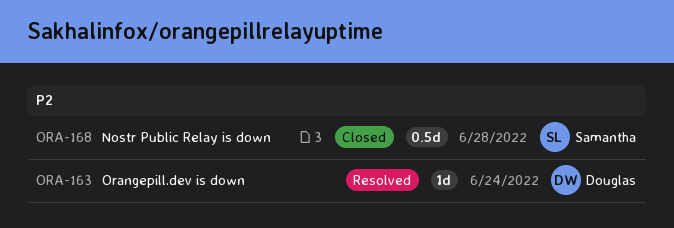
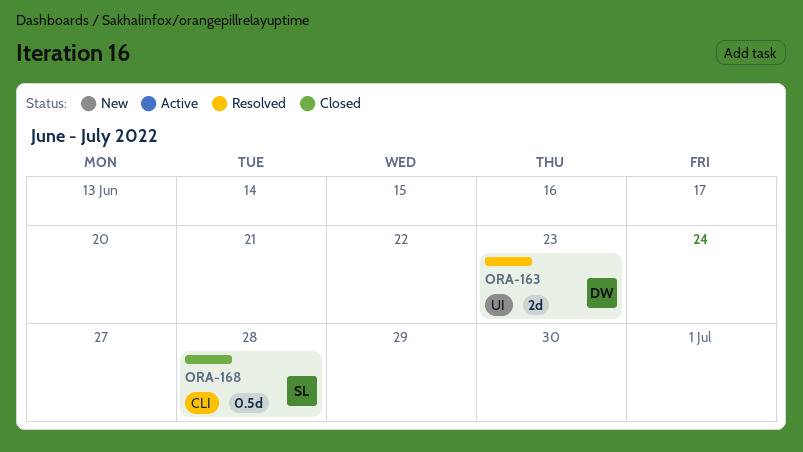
ORA-163, estimate: 1d -> 2d
ORA-163, due: Jun 24 -> Jun 23

